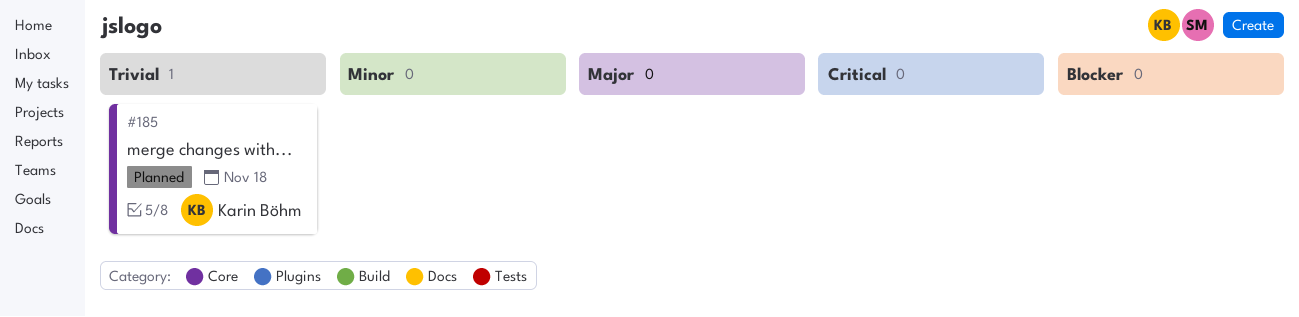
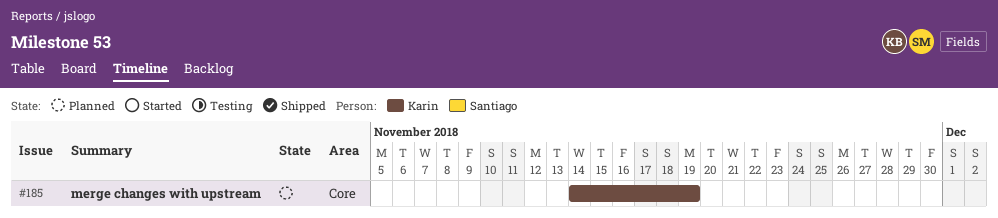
#185, due: Nov 18 -> Nov 19

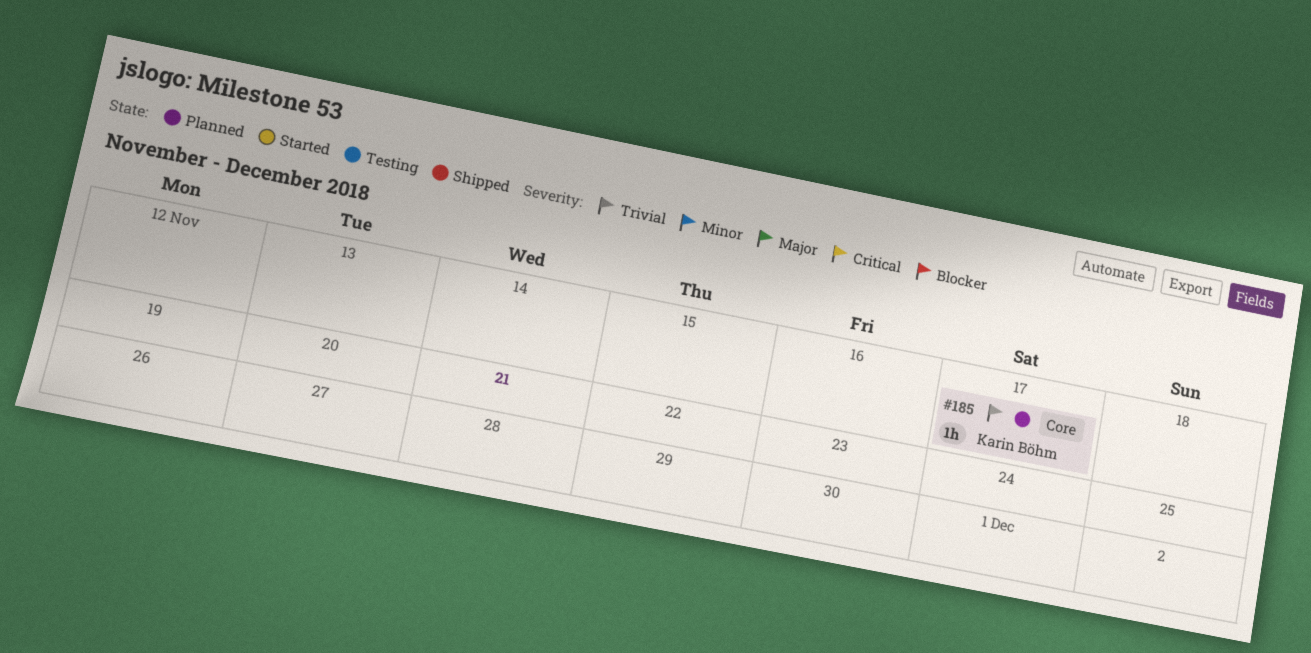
#185, due: Nov 19 -> Nov 17

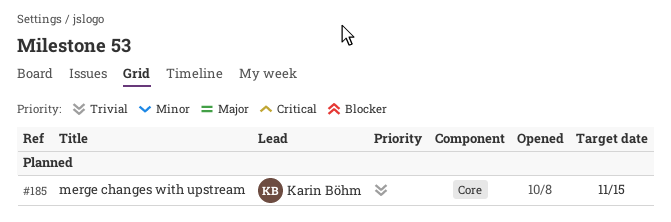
#185, due: Nov 17 -> Nov 15

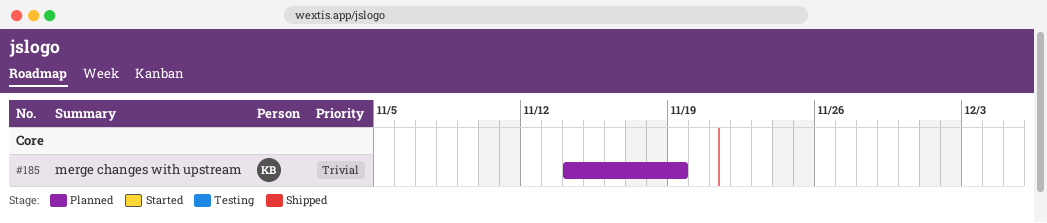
#185, due: Nov 15 -> Nov 19

